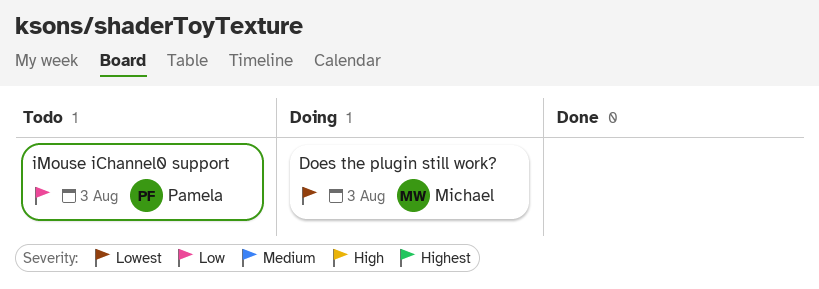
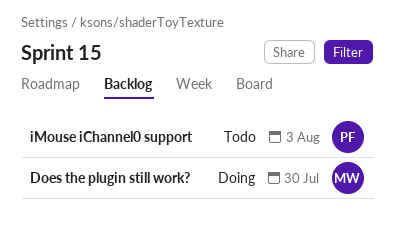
Does the plugin still work?, due: Aug 3 -> Jul 30

